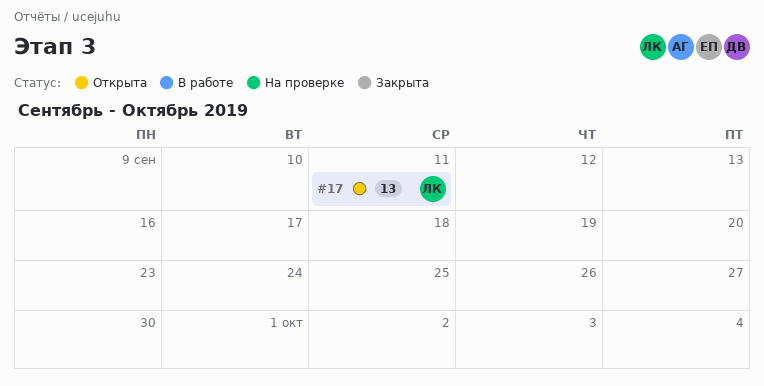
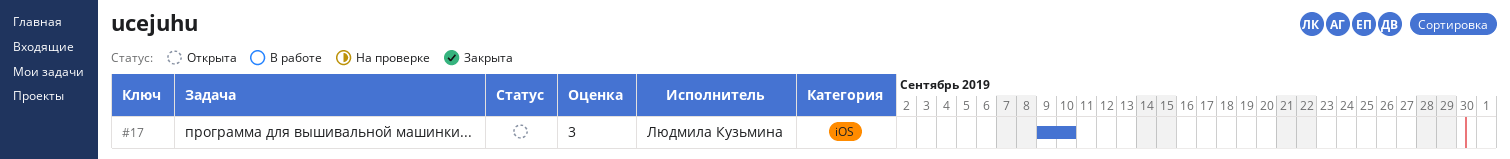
#17, estimate: 13 -> 3
#17, due: Sep 11 -> Sep 10

